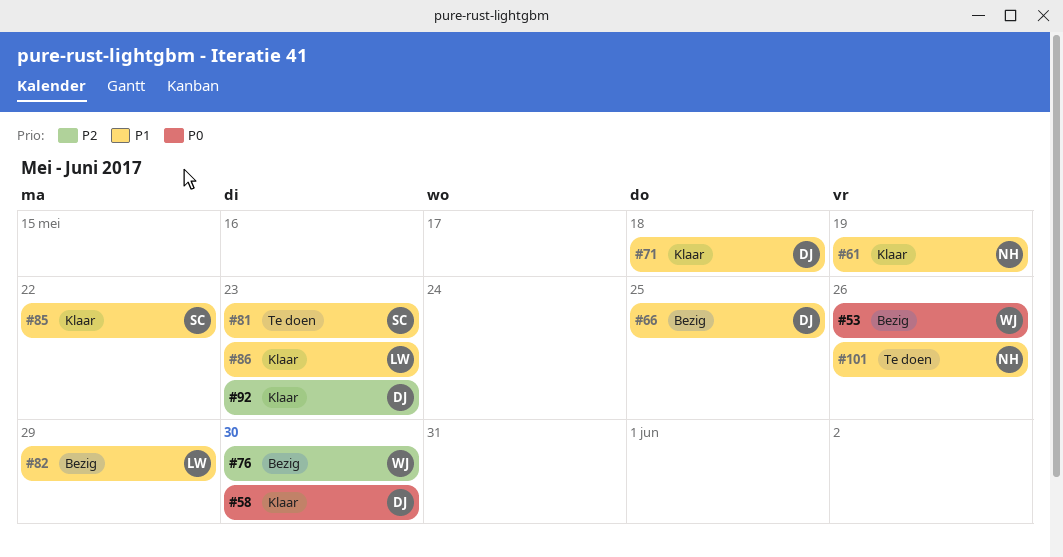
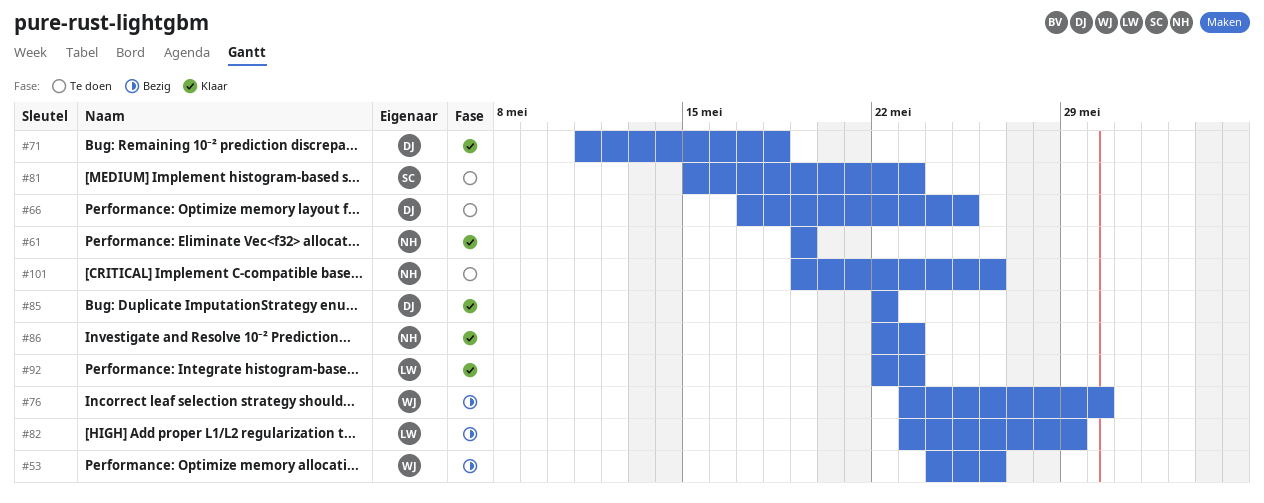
#58: present -> none
#66, status: Bezig -> Te doen
#85, owner: SC -> DJ
#86, owner: LW -> NH
#92, owner: DJ -> LW

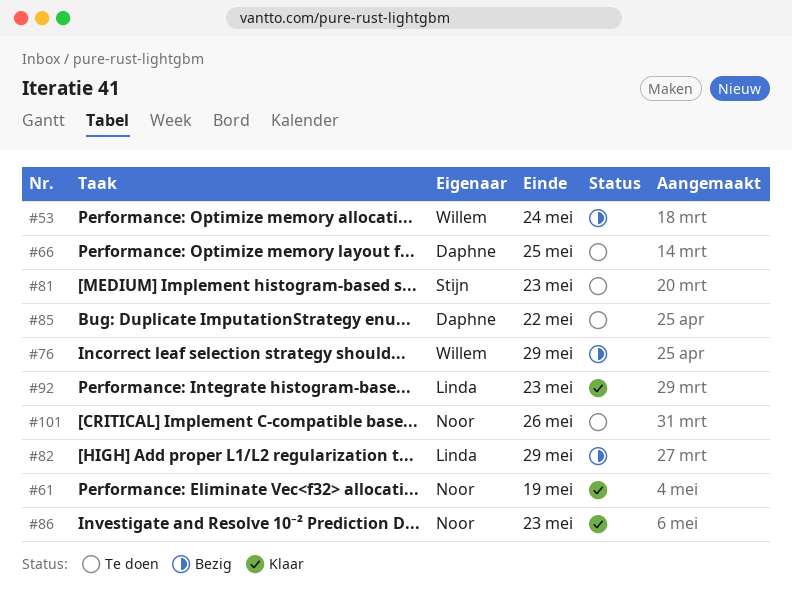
#53, due: May 26 -> May 24
#71: present -> none
#76, due: May 30 -> May 29
#85, status: Klaar -> Te doen

